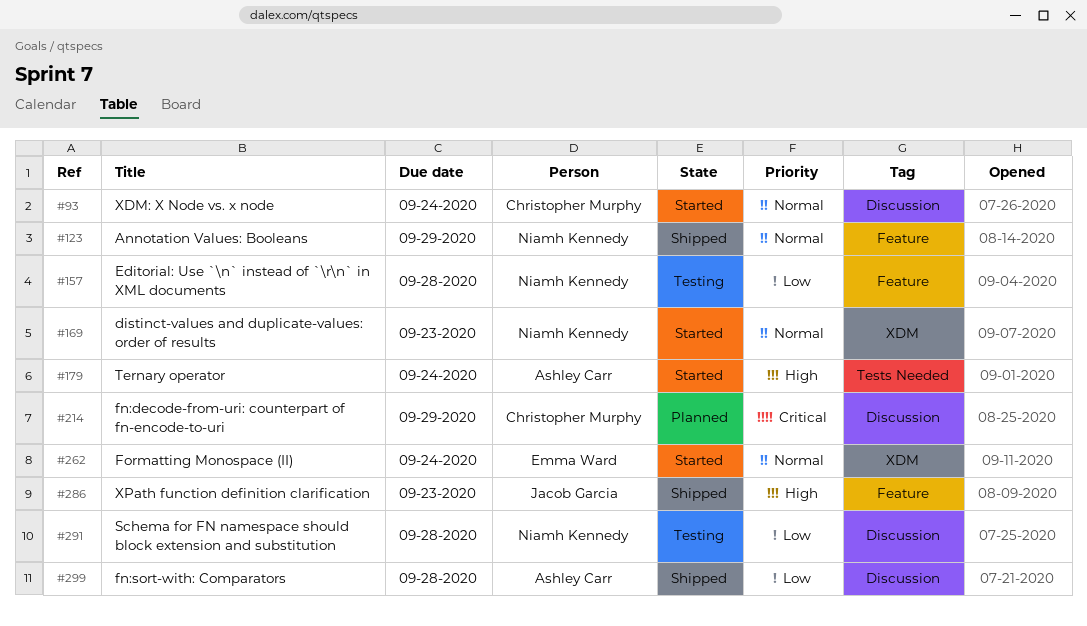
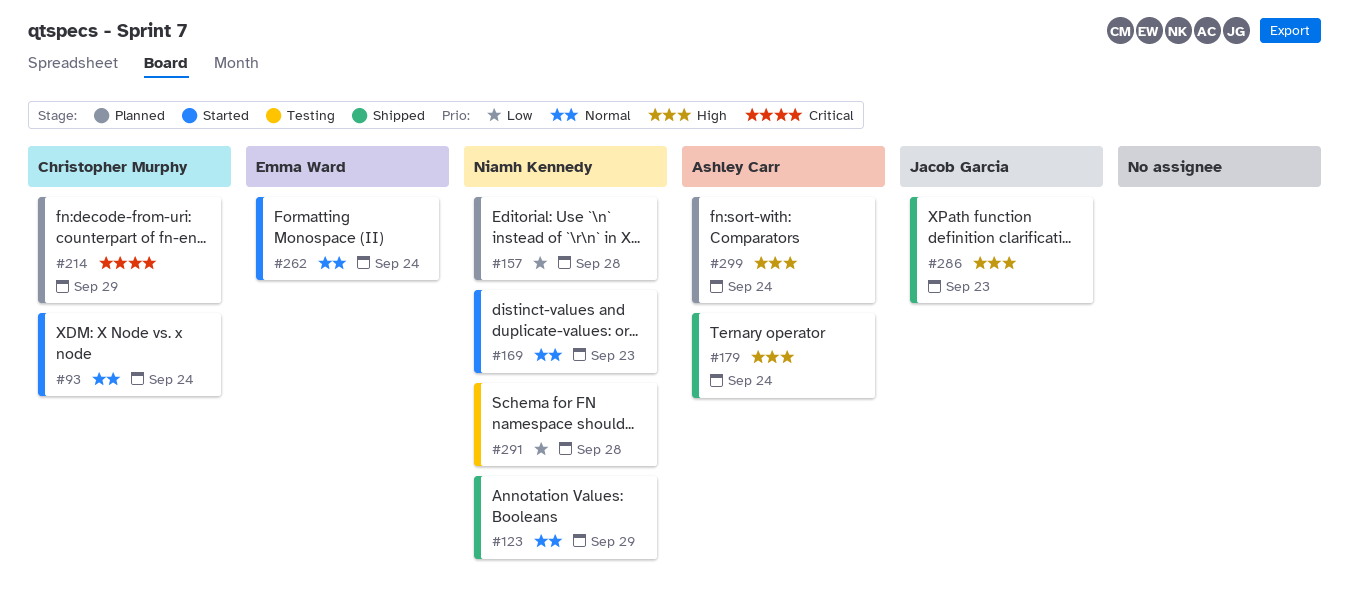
#157, status: Testing -> Planned
#179, status: Started -> Shipped
#299, status: Shipped -> Planned
#299, priority: Low -> High
#299, due: Sep 28 -> Sep 24

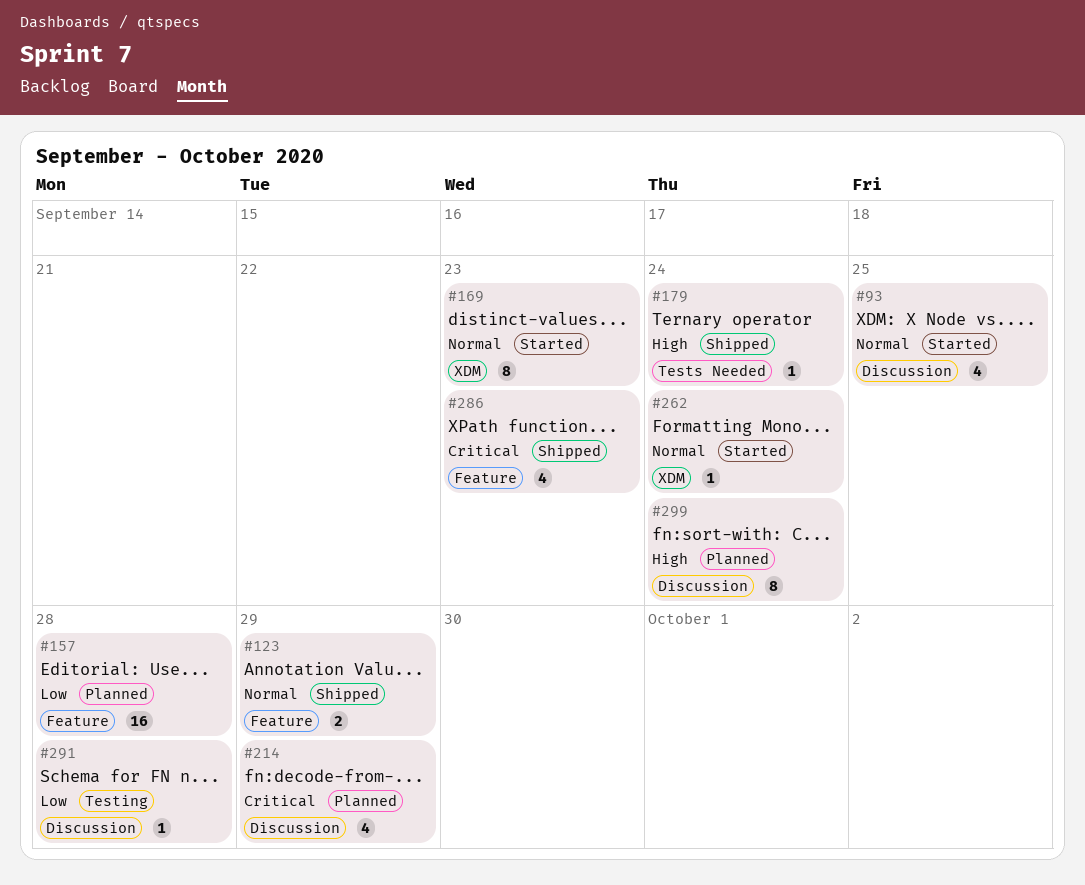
#93, due: Sep 24 -> Sep 25
#286, priority: High -> Critical

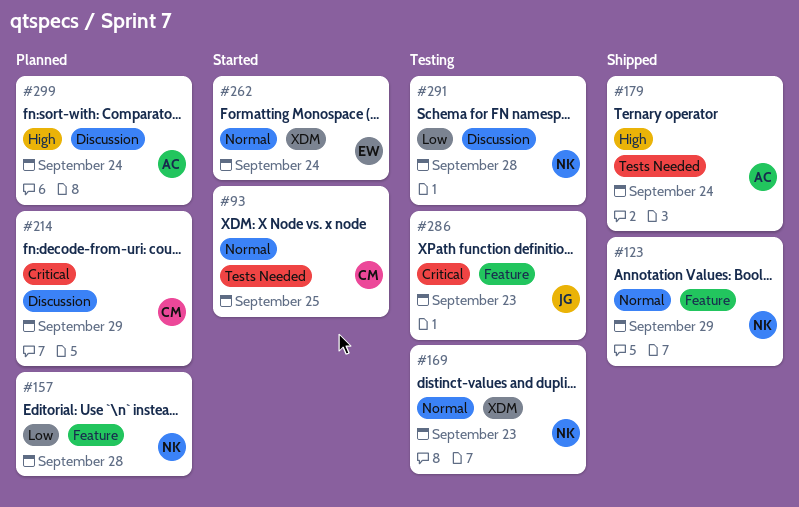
#93, label: Discussion -> Tests Needed
#169, status: Started -> Testing
#286, status: Shipped -> Testing

